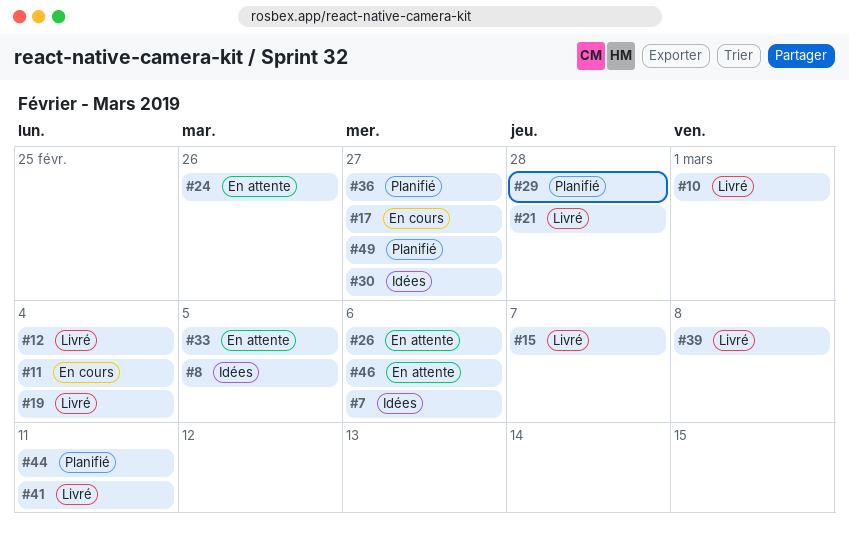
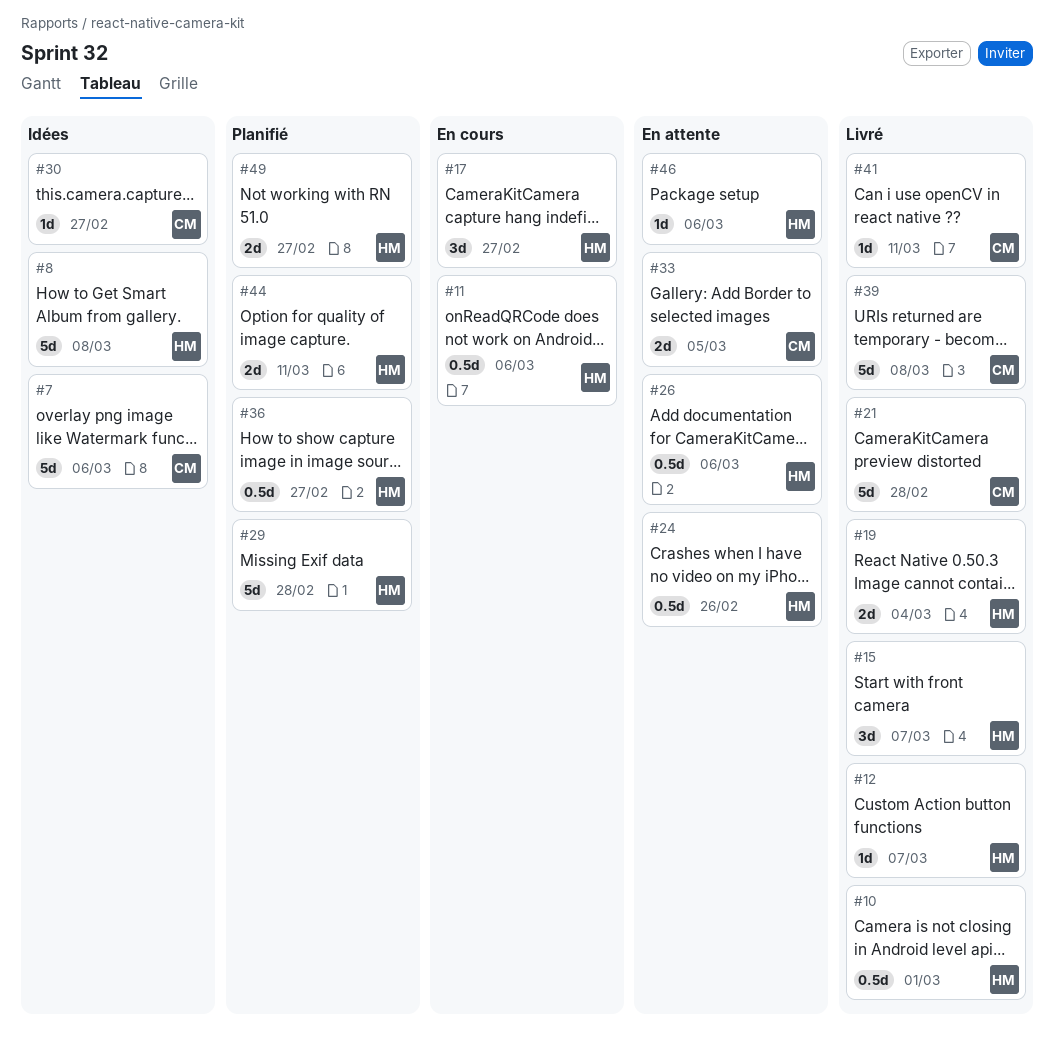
#8, due: Mar 5 -> Mar 8
#11, due: Mar 4 -> Mar 6
#12, due: Mar 4 -> Mar 7

